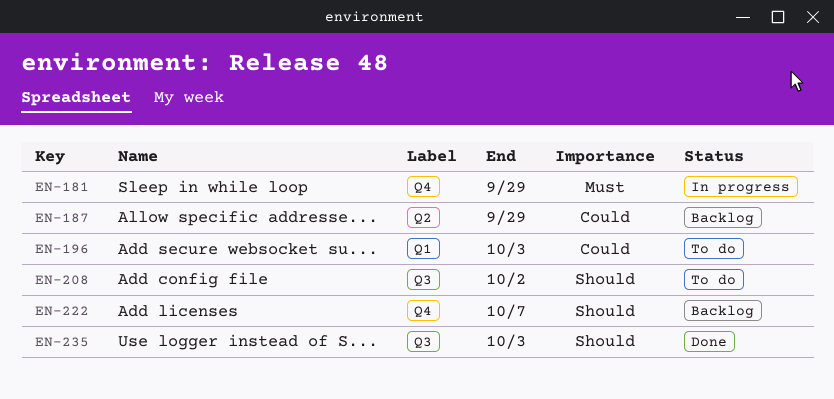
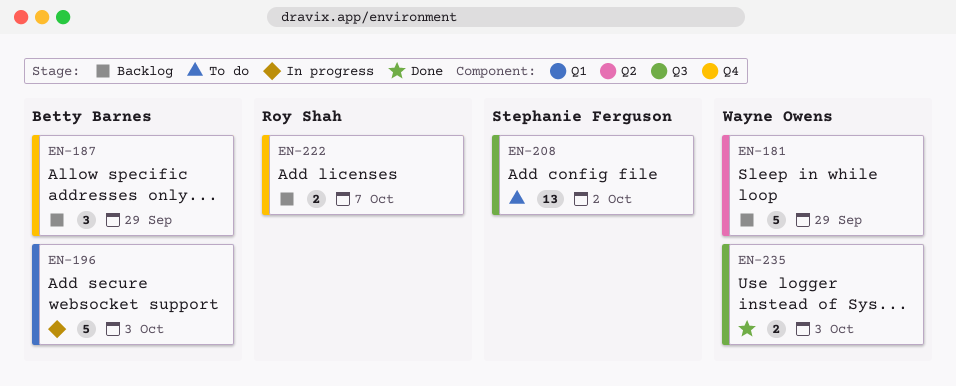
EN-181, status: In progress -> Backlog
EN-181, label: Q4 -> Q2
EN-187, label: Q2 -> Q4
EN-196, status: To do -> In progress

